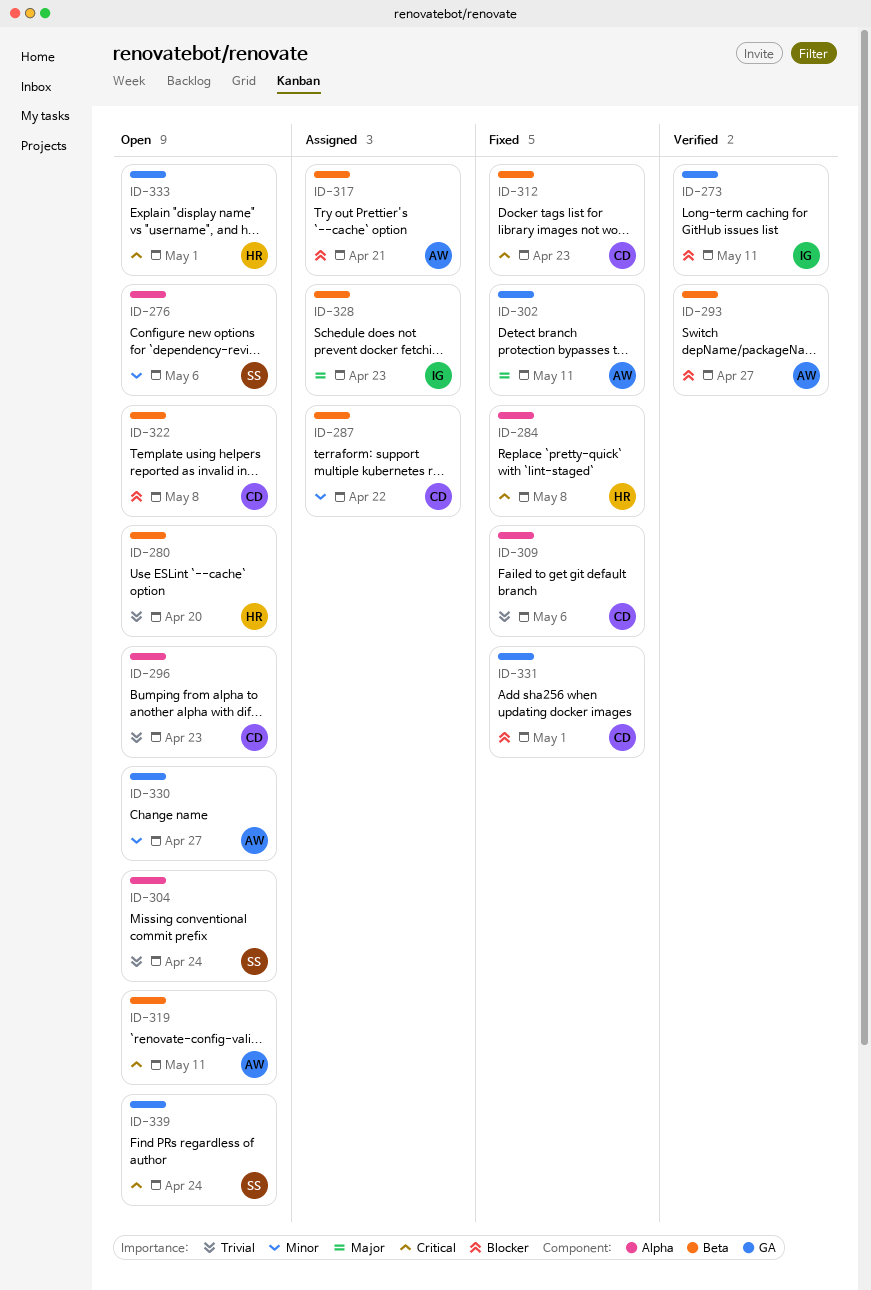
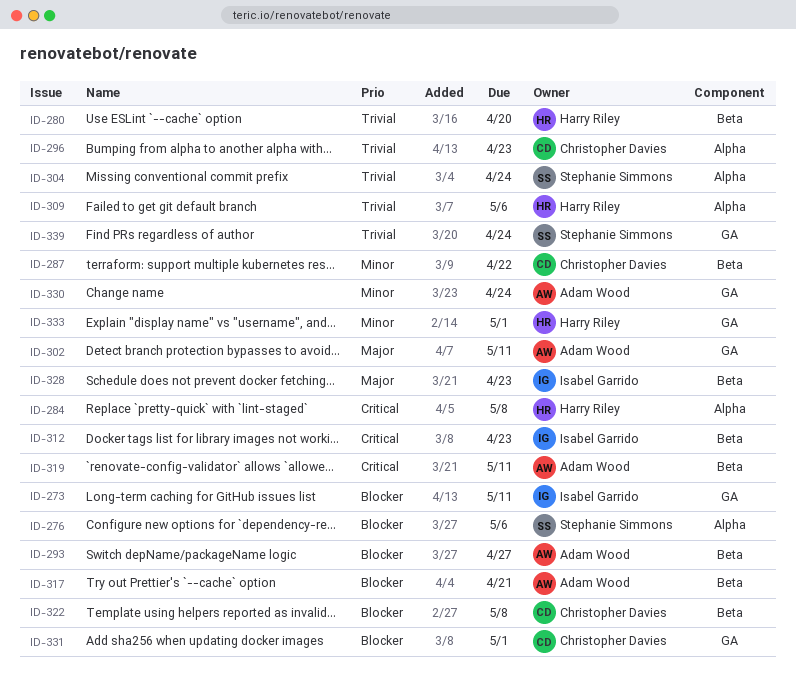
ID-276, priority: Minor -> Blocker
ID-309, owner: Christopher Davies -> Harry Riley
ID-312, owner: Christopher Davies -> Isabel Garrido
ID-330, due: Apr 27 -> Apr 24
ID-333, priority: Critical -> Minor
ID-339, priority: Critical -> Trivial

